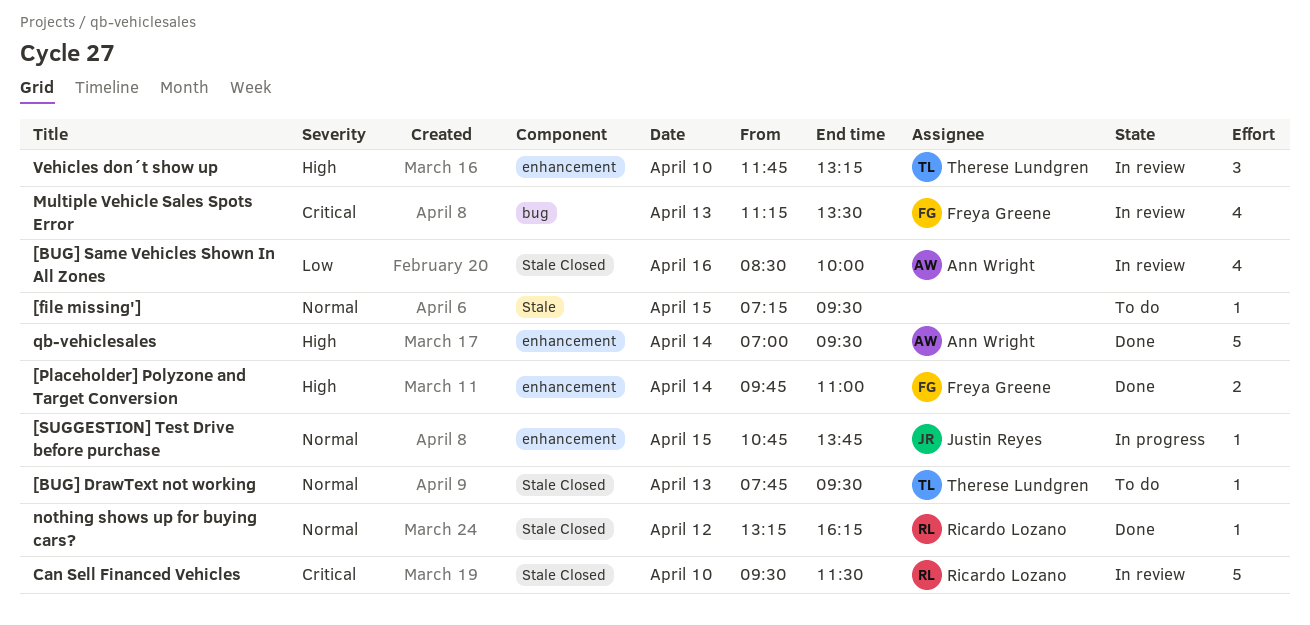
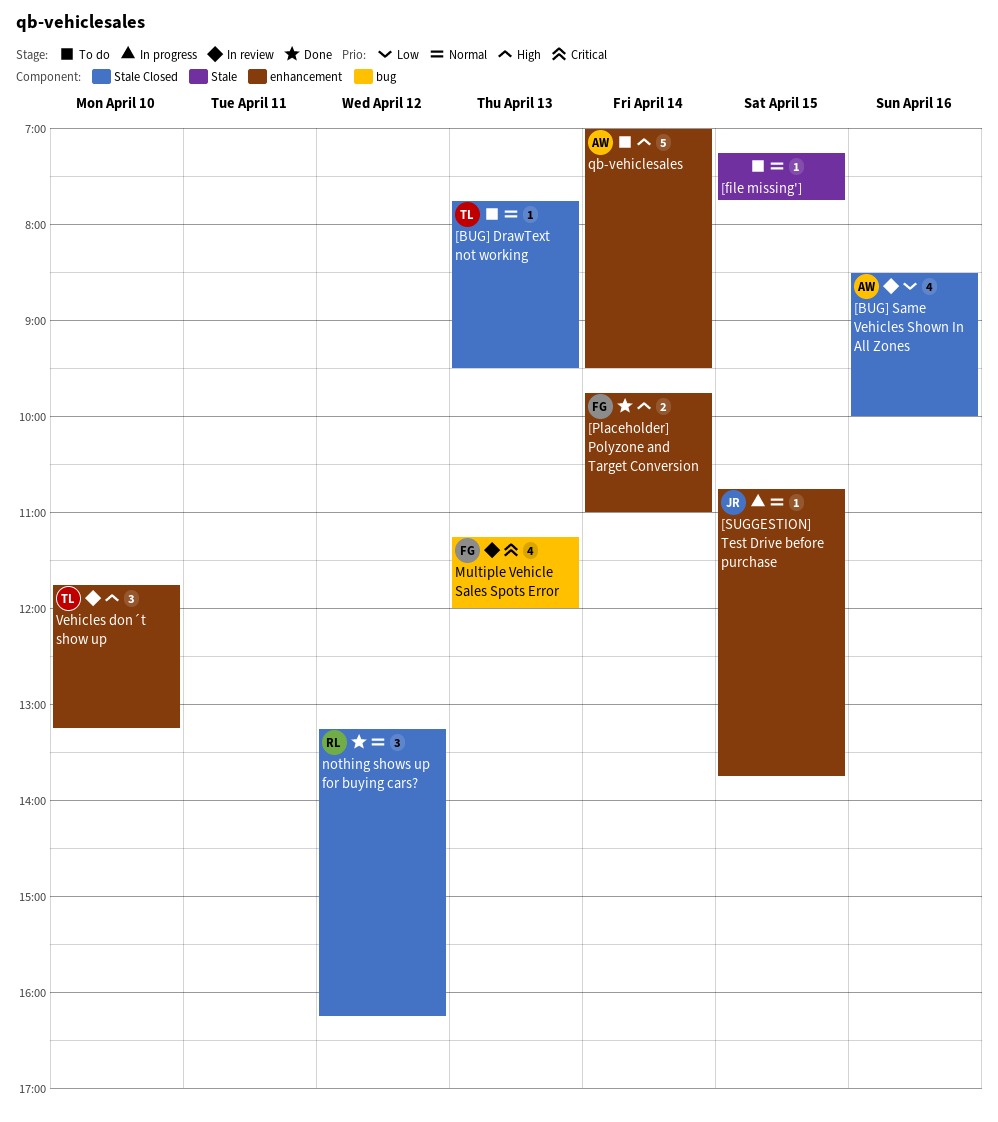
[file missing'], ends: 09:30 -> 07:45
Can Sell Financed Vehicles: present -> none
Multiple Vehicle Sales Spots Error, ends: 13:30 -> 12:00
nothing shows up for buying cars?, estimate: 1 -> 3
qb-vehiclesales, status: Done -> To do

